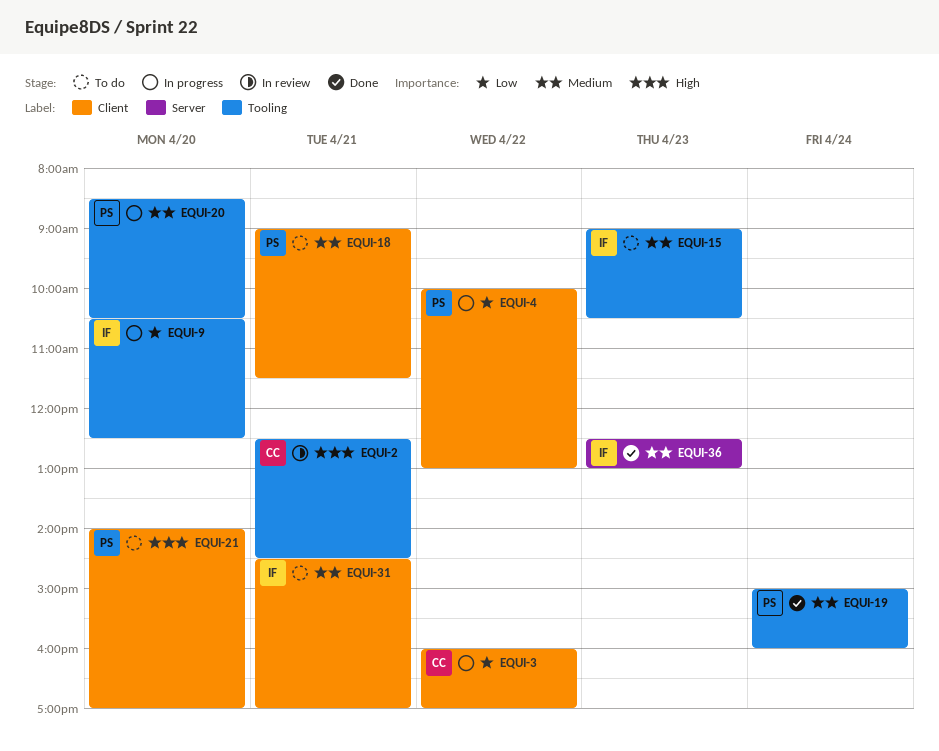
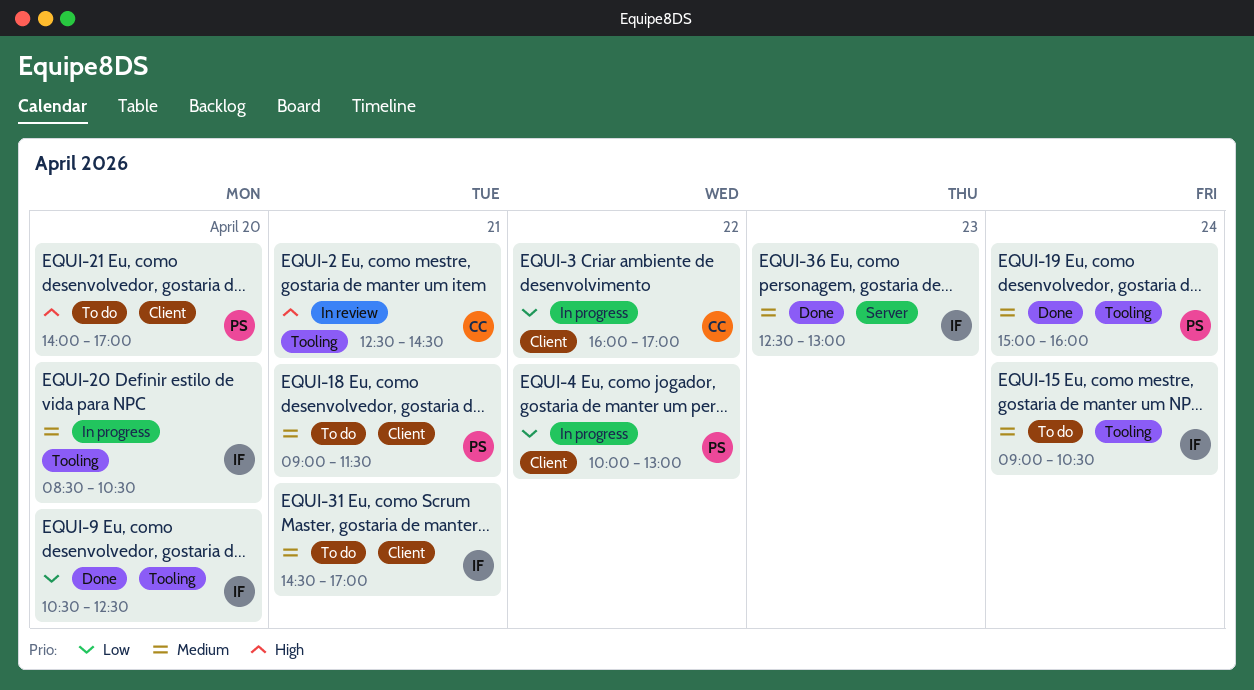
EQUI-9, status: In progress -> Done
EQUI-15, day: Apr 23 -> Apr 24
EQUI-20, owner: PS -> IF

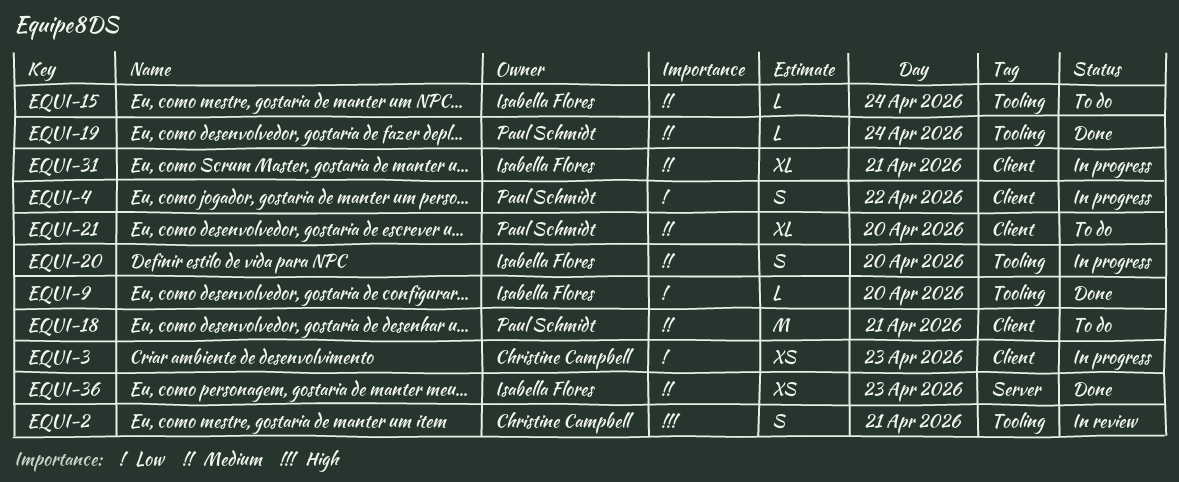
EQUI-3, day: Apr 22 -> Apr 23
EQUI-21, priority: High -> Medium
EQUI-31, status: To do -> In progress

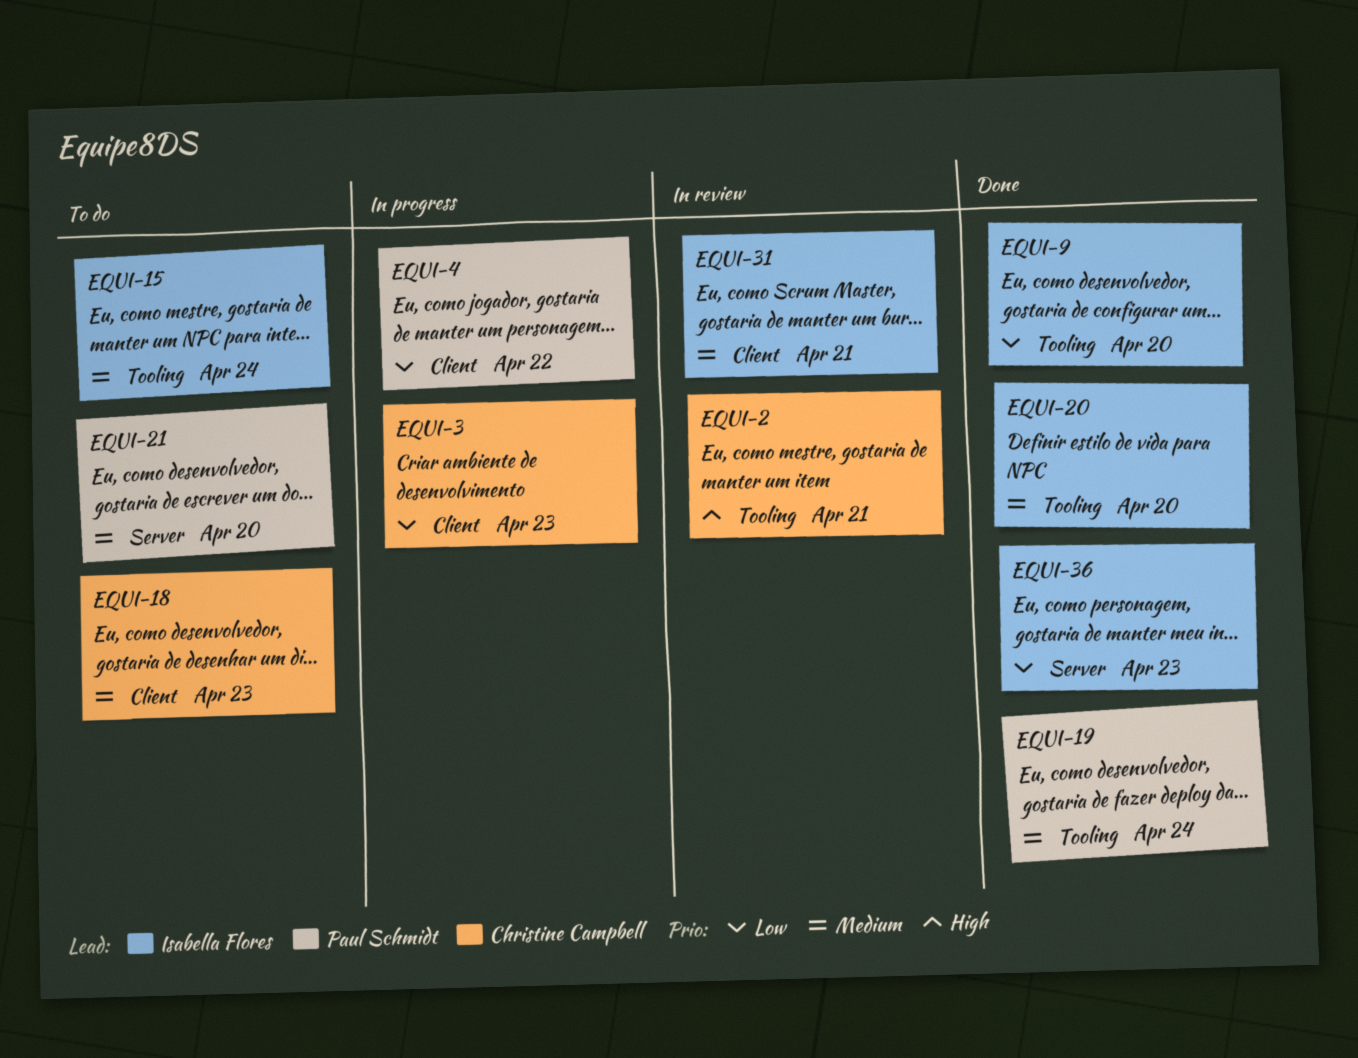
EQUI-18, owner: Paul Schmidt -> Christine Campbell
EQUI-18, day: Apr 21 -> Apr 23
EQUI-20, status: In progress -> Done
EQUI-21, label: Client -> Server
EQUI-31, status: In progress -> In review
EQUI-36, priority: Medium -> Low

